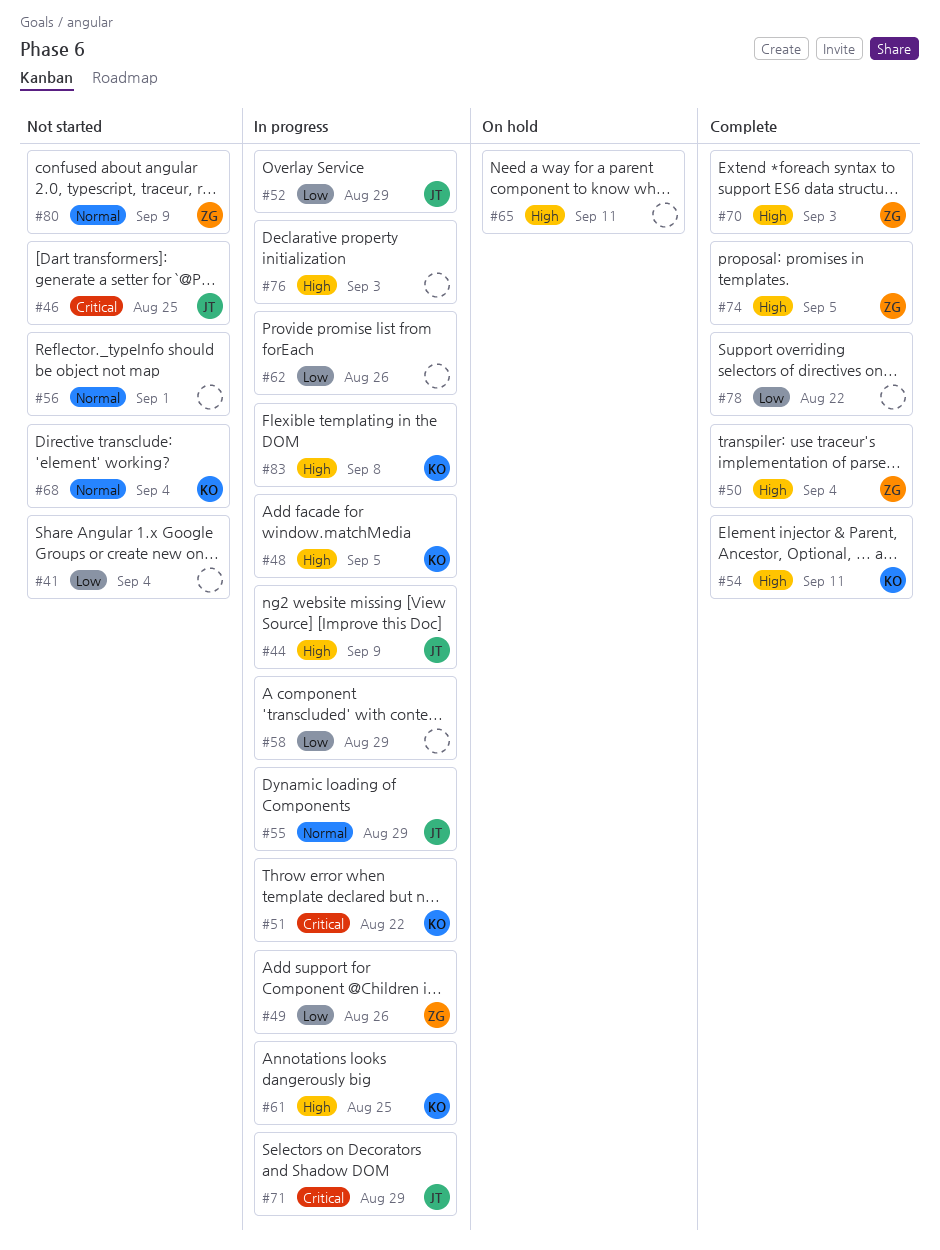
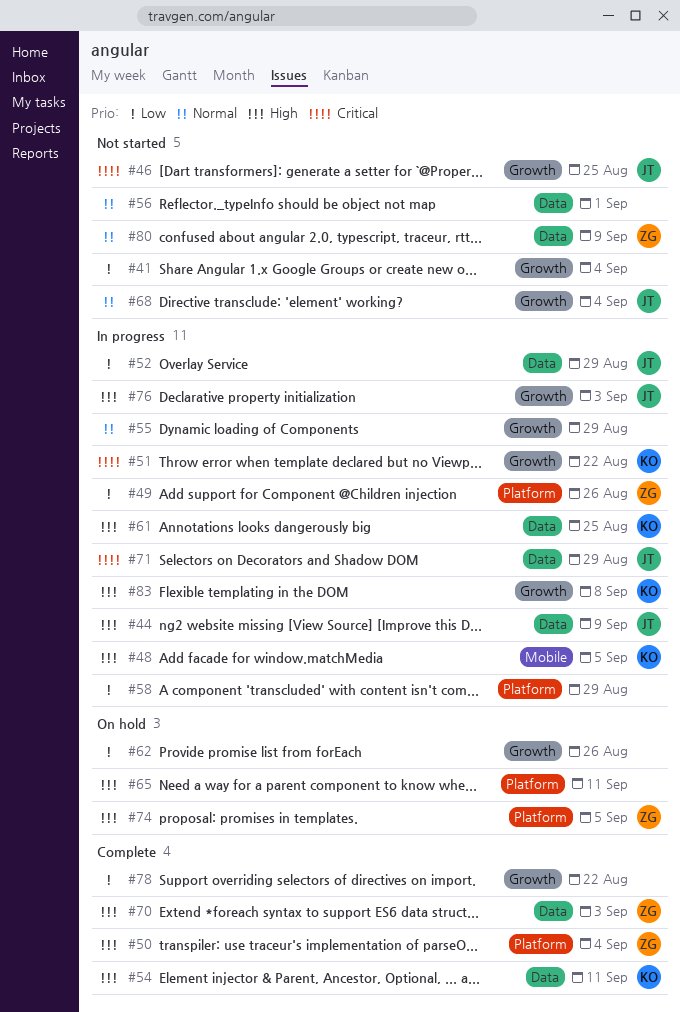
#55, owner: JT -> none
#62, status: In progress -> On hold
#68, owner: KO -> JT
#74, status: Complete -> On hold
#76, owner: none -> JT

